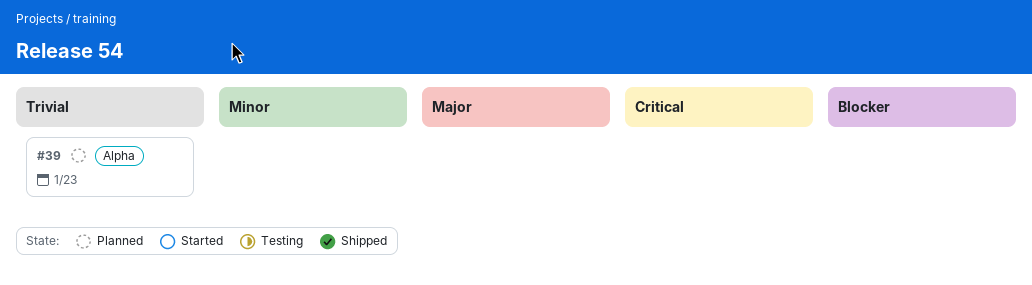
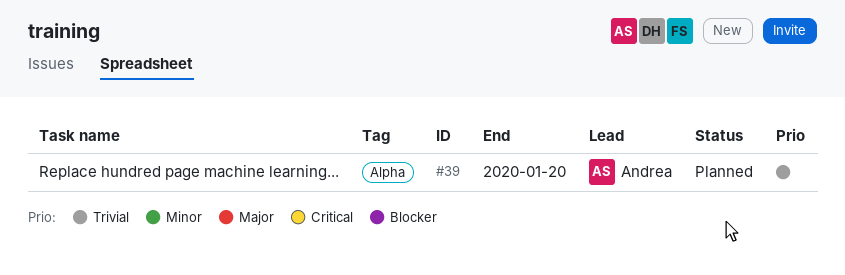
#39, due: Jan 23 -> Jan 20

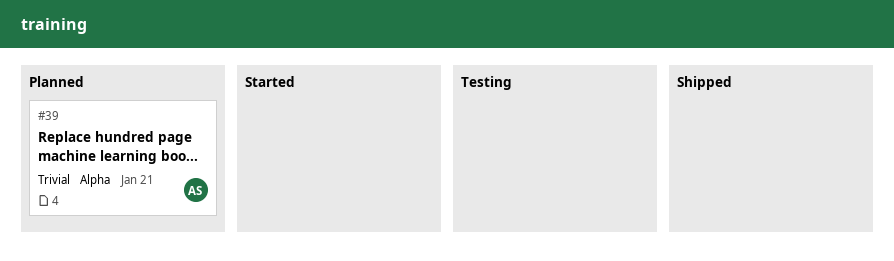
#39, due: Jan 20 -> Jan 21

